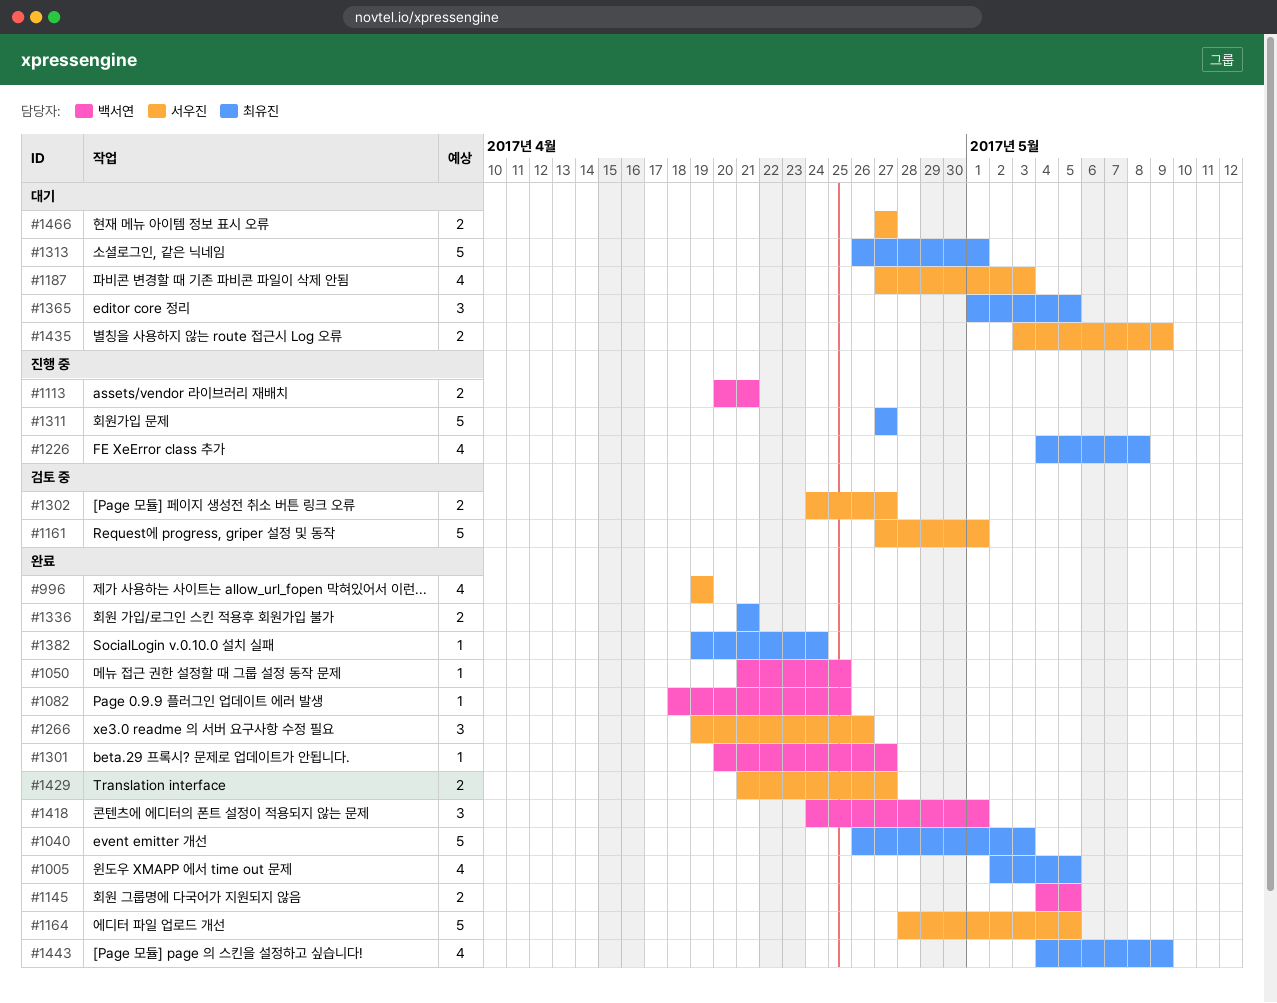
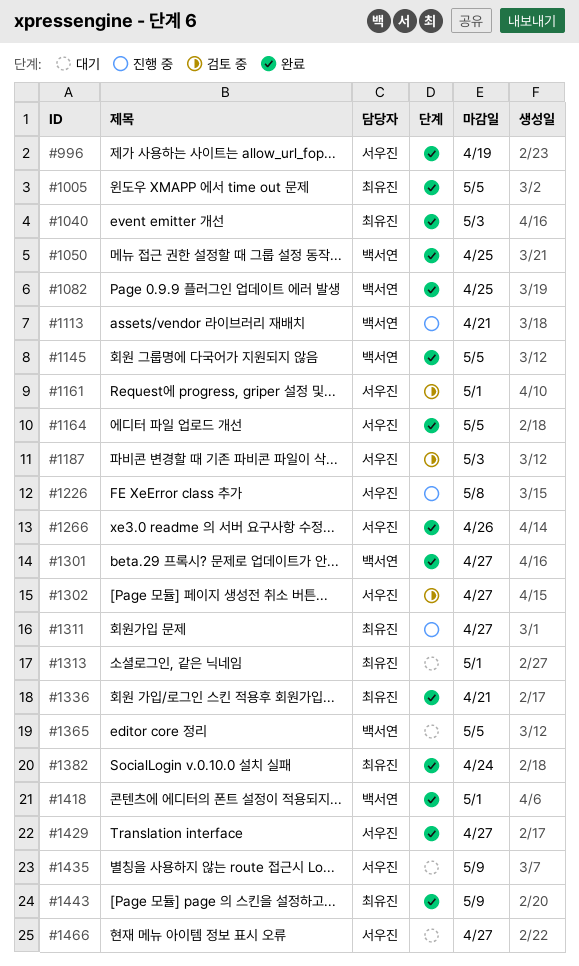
#1187, status: 대기 -> 검토 중
#1226, owner: 최유진 -> 서우진
#1365, owner: 최유진 -> 백서연

